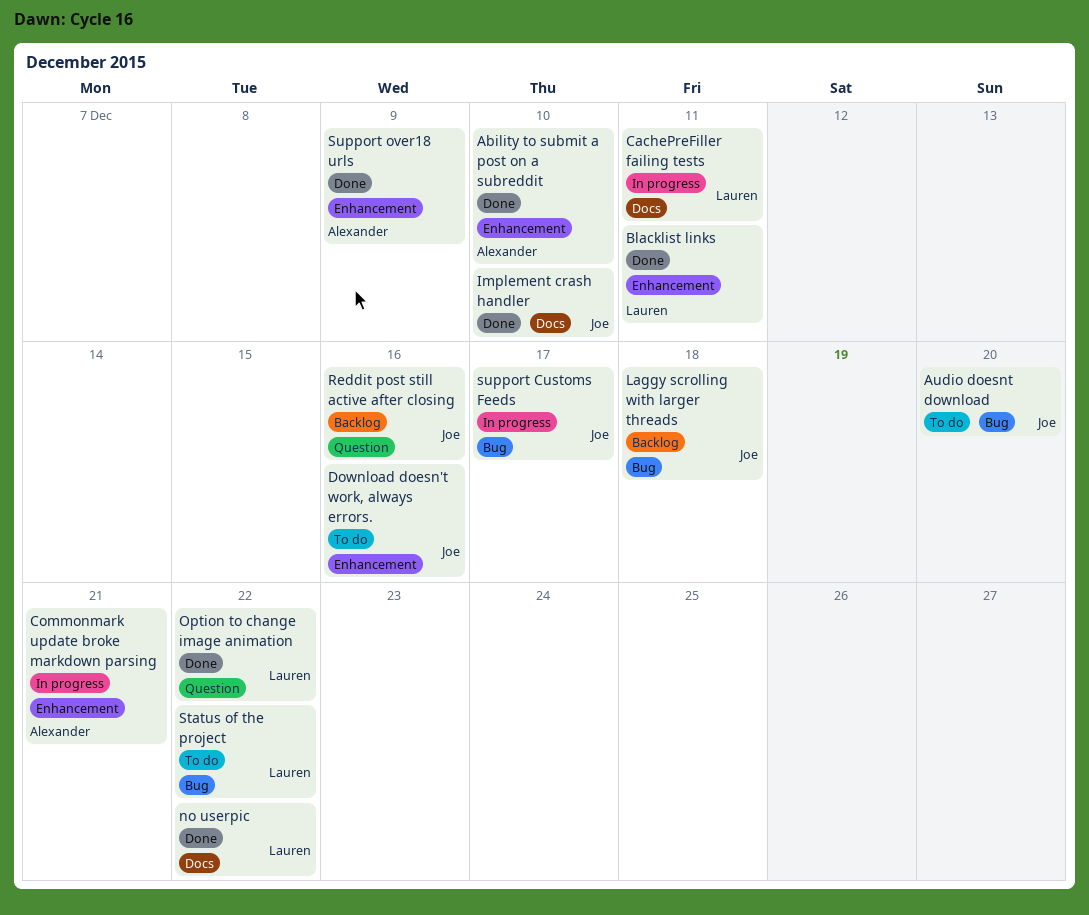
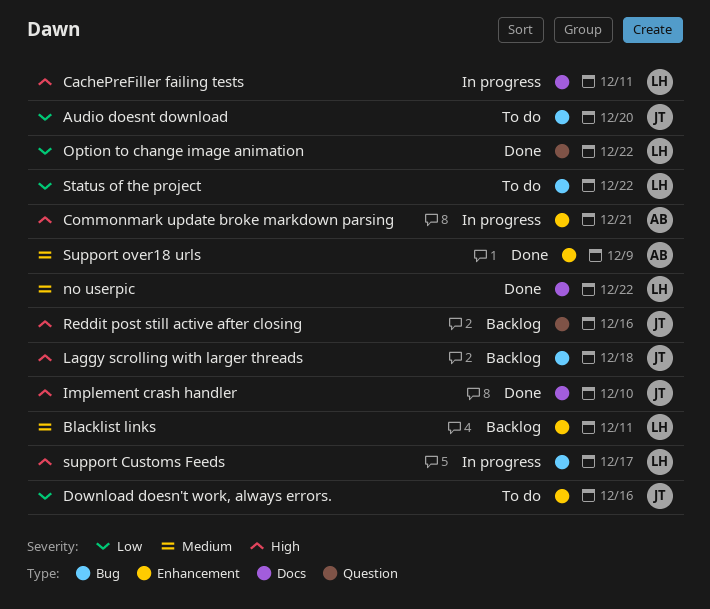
Ability to submit a post on a subreddit: present -> none
Blacklist links, status: Done -> Backlog
support Customs Feeds, owner: Joe -> Lauren

